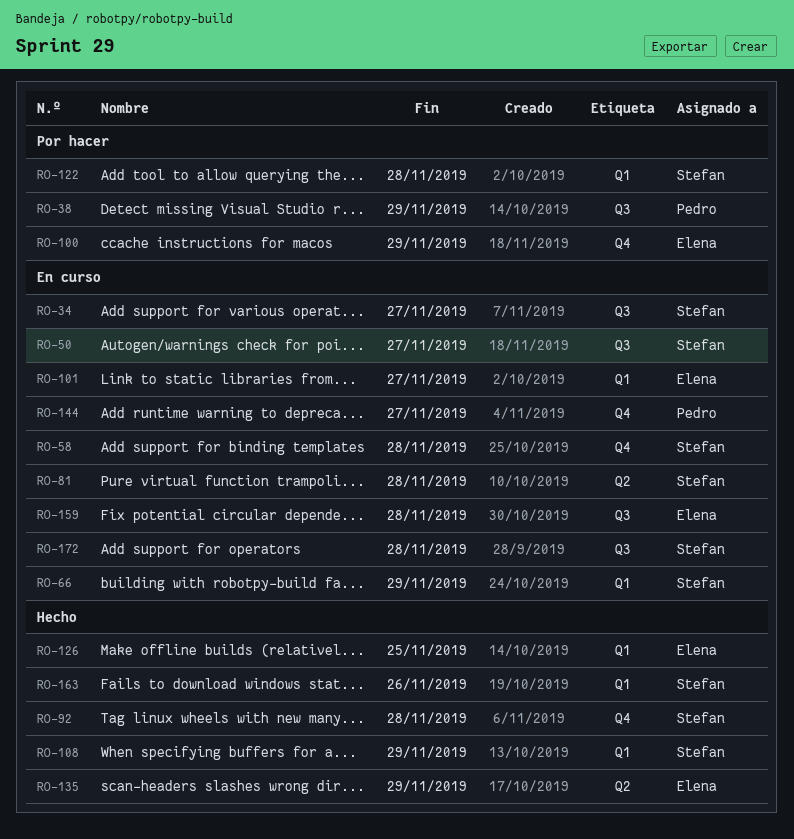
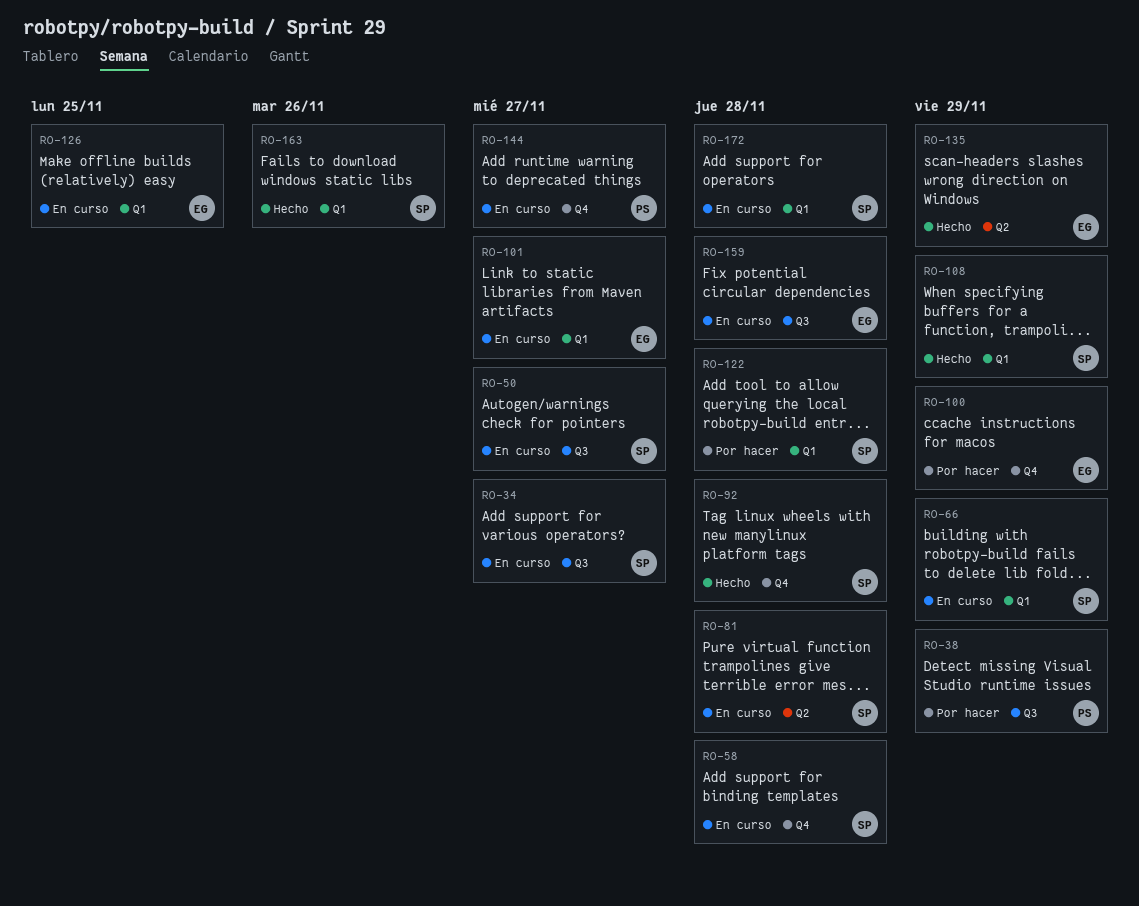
RO-126, status: Hecho -> En curso
RO-172, label: Q3 -> Q1

